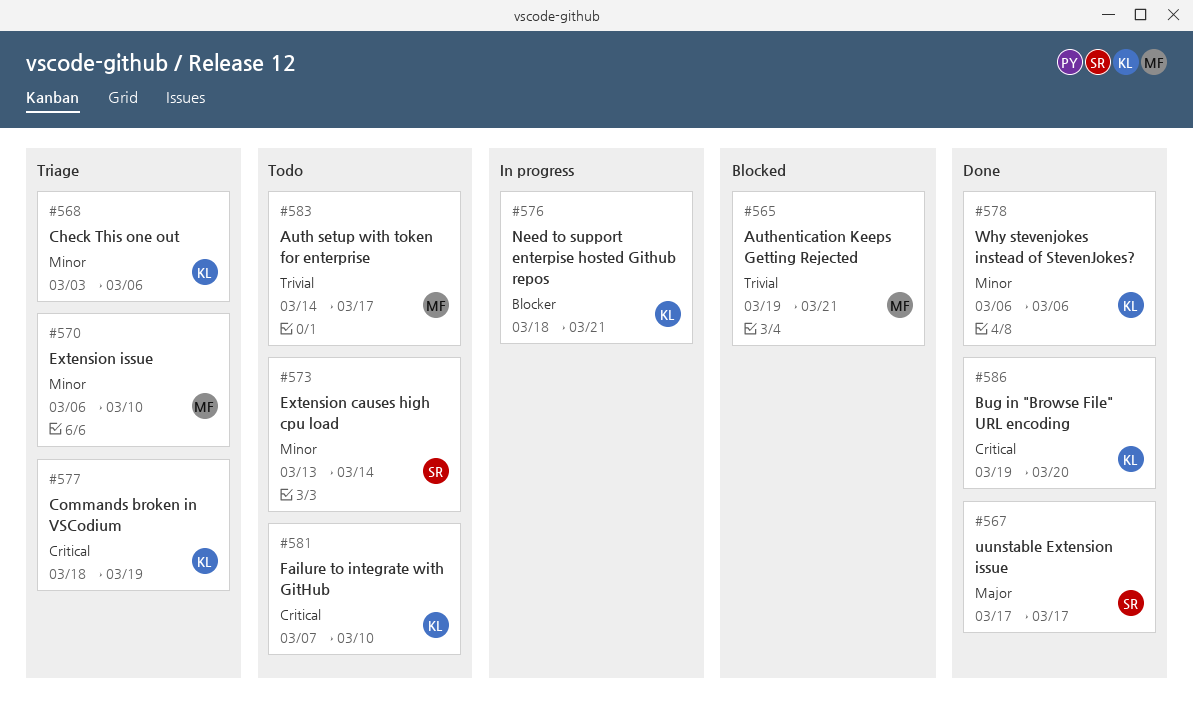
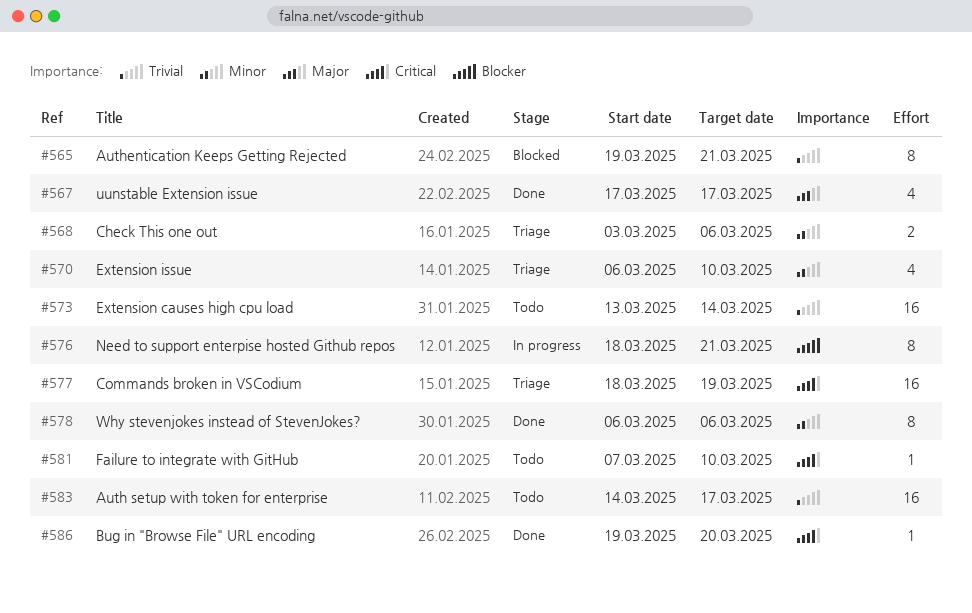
#573, priority: Minor -> Trivial

